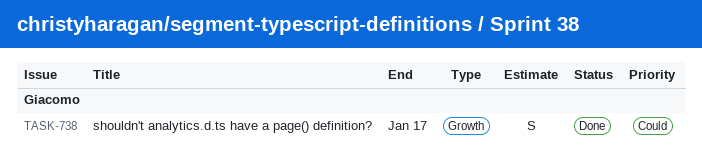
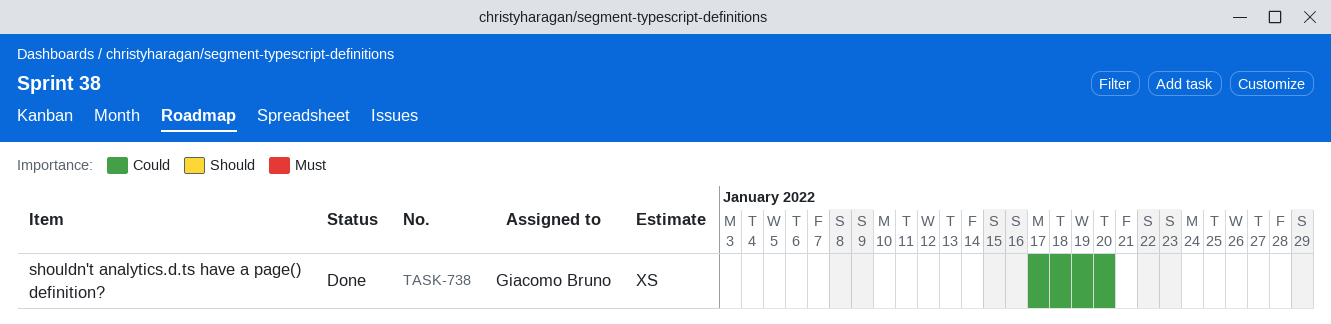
TASK-738, estimate: S -> XS
TASK-738, due: Jan 17 -> Jan 20

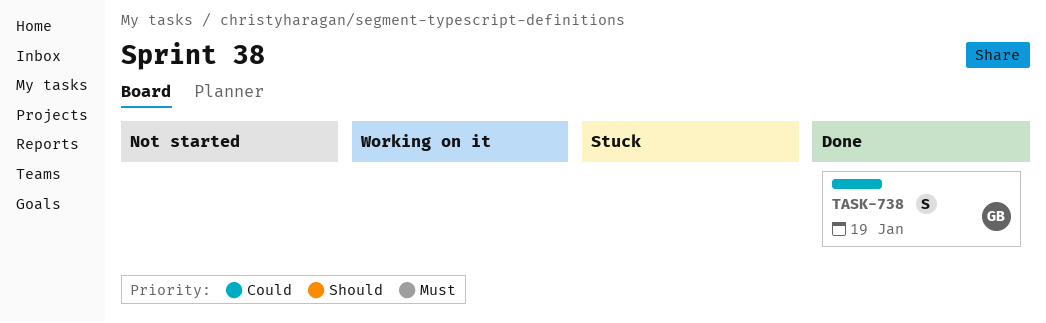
TASK-738, estimate: XS -> S
TASK-738, due: Jan 20 -> Jan 19

